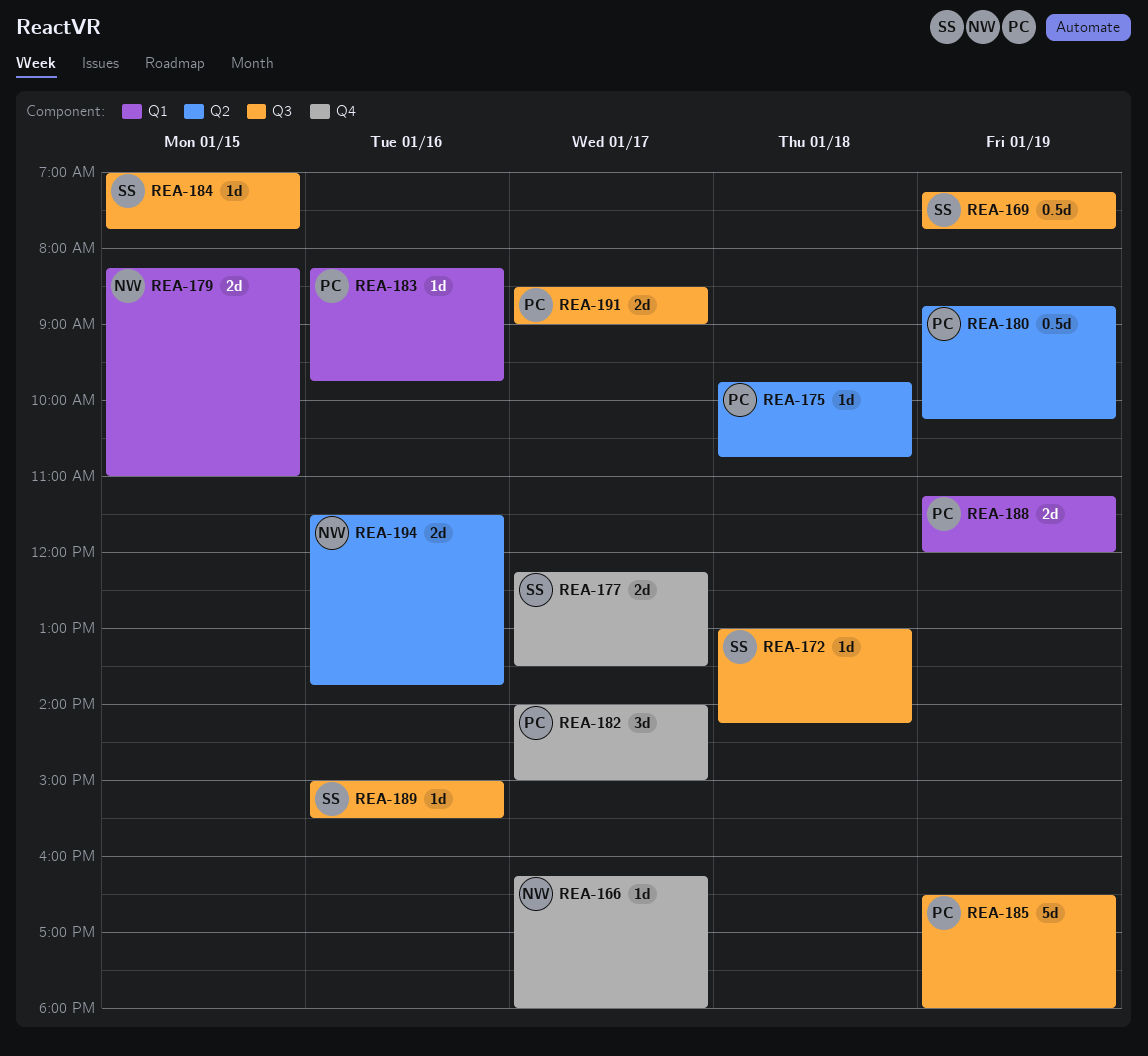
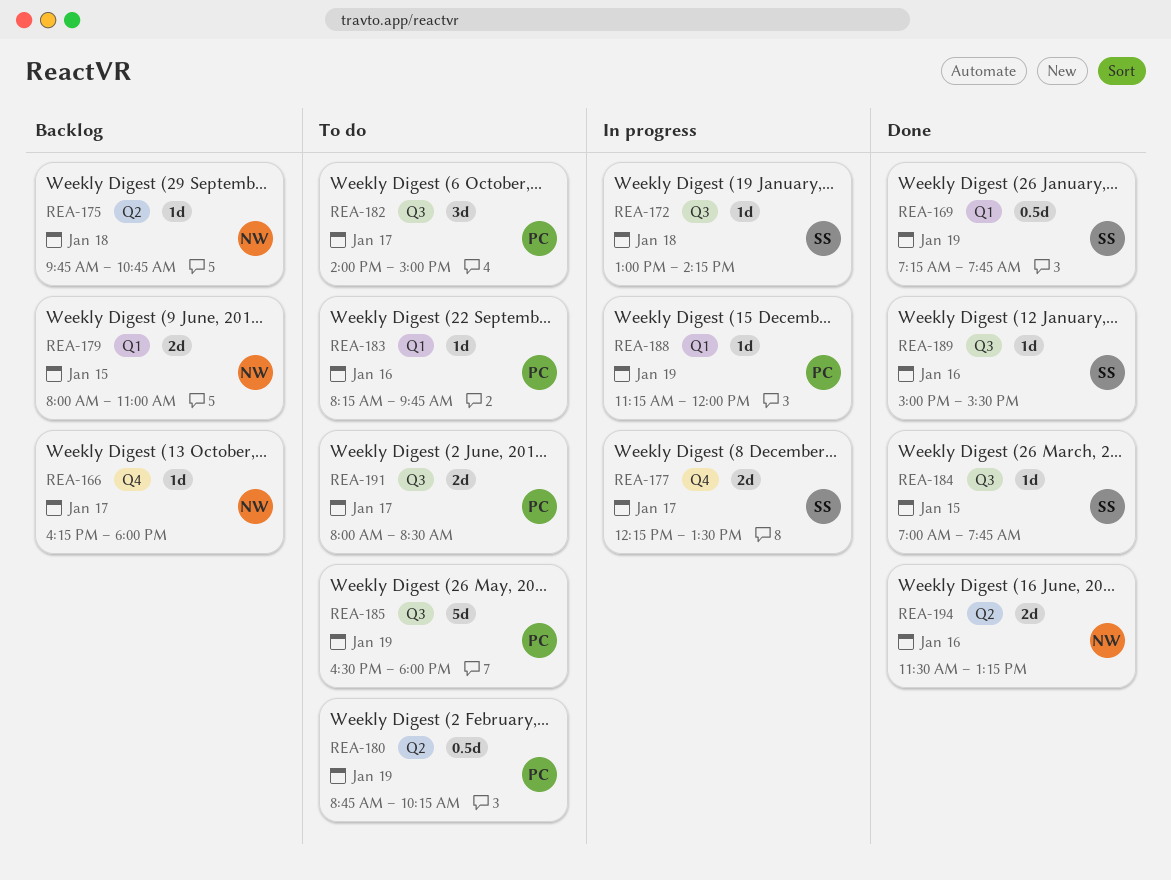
REA-169, label: Q3 -> Q1
REA-175, owner: PC -> NW
REA-179, begins: 08:15 -> 08:00
REA-182, label: Q4 -> Q3
REA-188, estimate: 2d -> 1d
REA-191, begins: 08:30 -> 08:00
REA-191, ends: 09:00 -> 08:30
REA-194, ends: 13:45 -> 13:15

